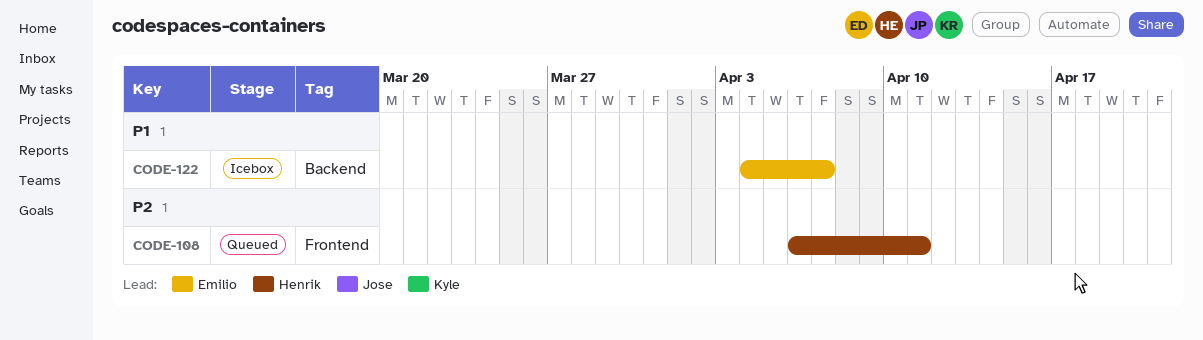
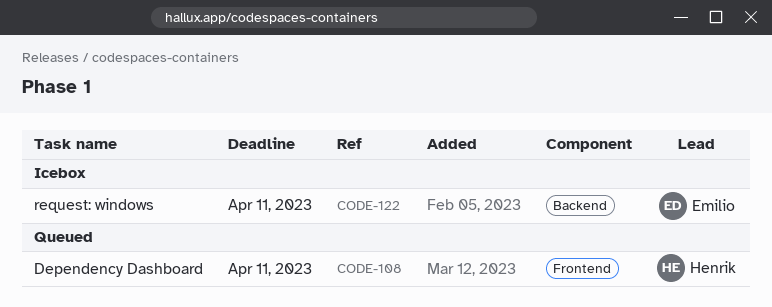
CODE-122, due: Apr 7 -> Apr 11

